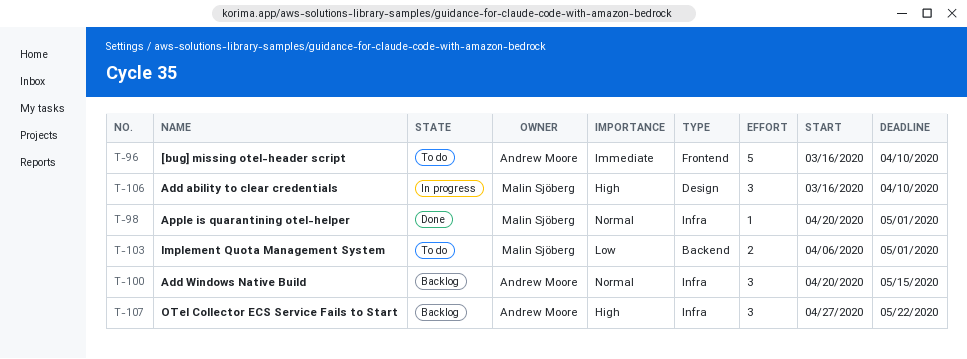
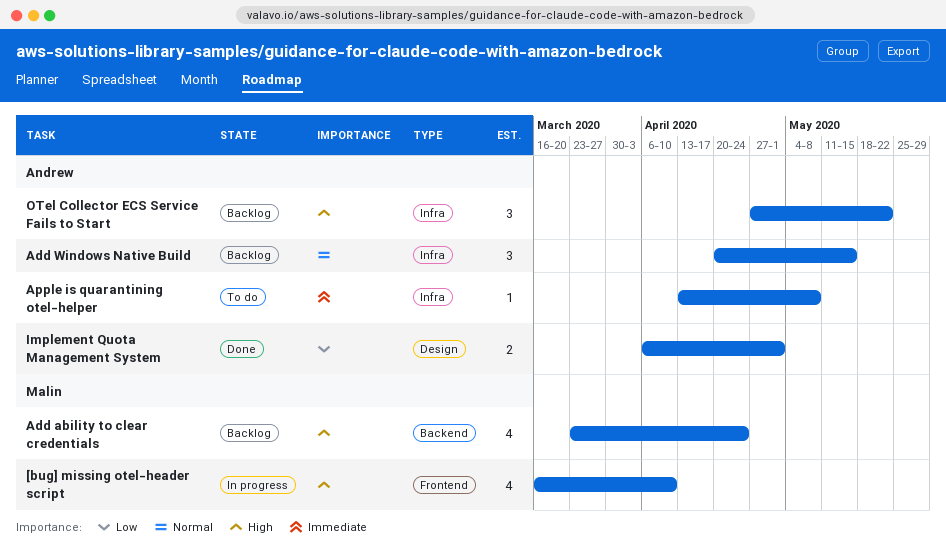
[bug] missing otel-header script, status: To do -> In progress
[bug] missing otel-header script, owner: Andrew Moore -> Malin Sjöberg
[bug] missing otel-header script, priority: Immediate -> High
[bug] missing otel-header script, estimate: 5 -> 4
Add ability to clear credentials, status: In progress -> Backlog
Add ability to clear credentials, label: Design -> Backend
Add ability to clear credentials, estimate: 3 -> 4
Add ability to clear credentials, start: Mar 16 -> Mar 23
Add ability to clear credentials, due: Apr 10 -> Apr 24
Apple is quarantining otel-helper, status: Done -> To do
Apple is quarantining otel-helper, owner: Malin Sjöberg -> Andrew Moore
Apple is quarantining otel-helper, priority: Normal -> Immediate
Apple is quarantining otel-helper, start: Apr 20 -> Apr 13
Apple is quarantining otel-helper, due: May 1 -> May 8
Implement Quota Management System, status: To do -> Done
Implement Quota Management System, owner: Malin Sjöberg -> Andrew Moore
Implement Quota Management System, label: Backend -> Design

